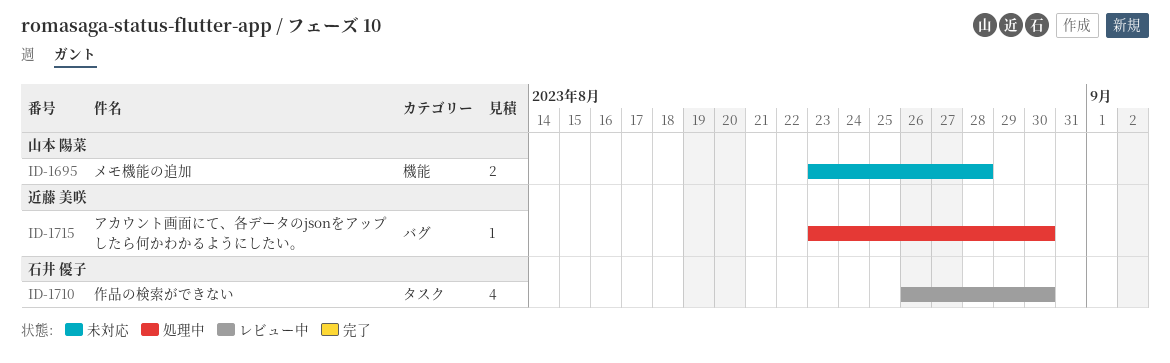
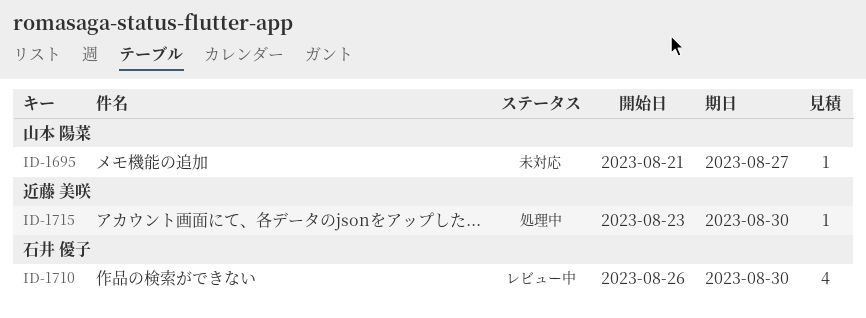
ID-1695, estimate: 2 -> 1
ID-1695, start: Aug 23 -> Aug 21
ID-1695, due: Aug 28 -> Aug 27

